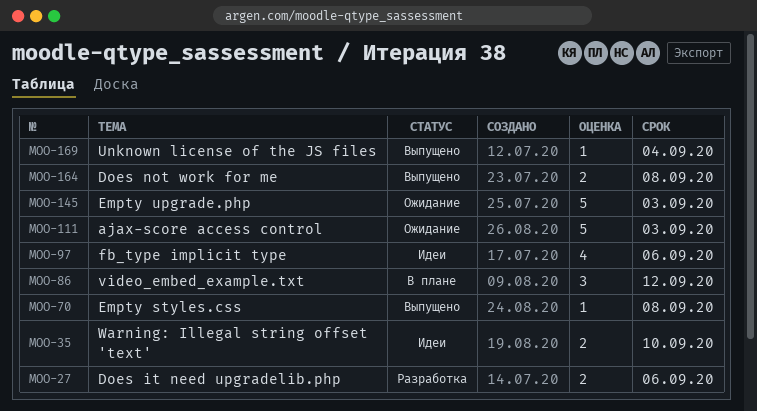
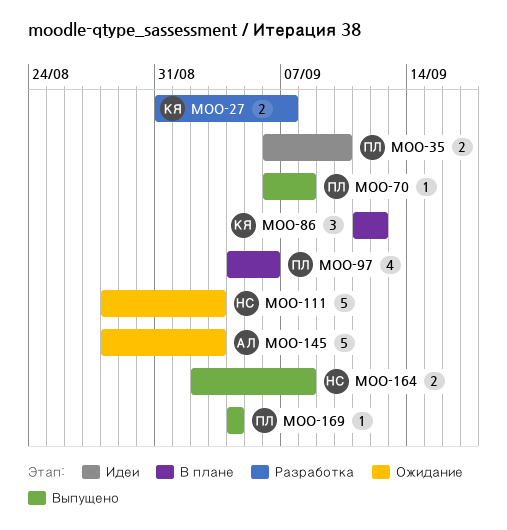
MOO-27, due: Sep 6 -> Sep 7
MOO-97, status: Идеи -> В плане

